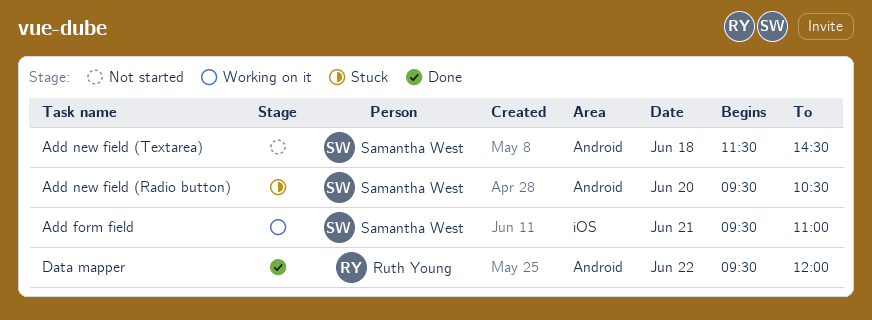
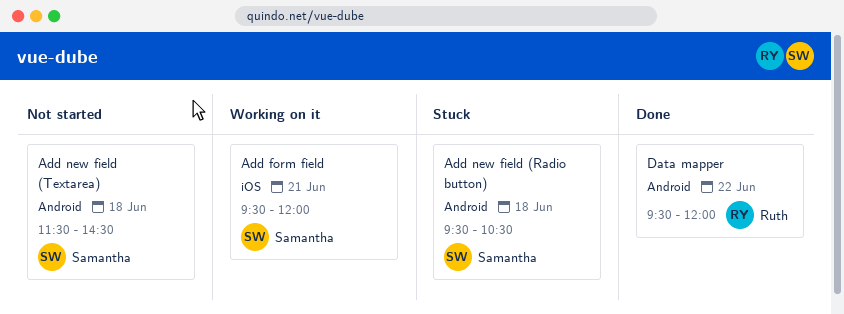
Add form field, ends: 11:00 -> 12:00
Add new field (Radio button), day: Jun 20 -> Jun 18

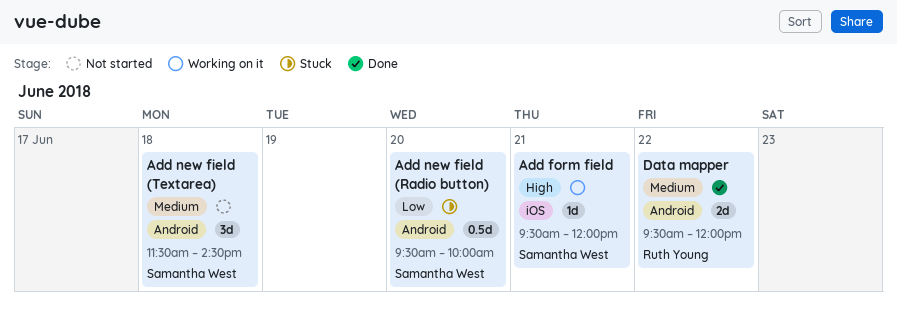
Add new field (Radio button), day: Jun 18 -> Jun 20
Add new field (Radio button), ends: 10:30 -> 10:00

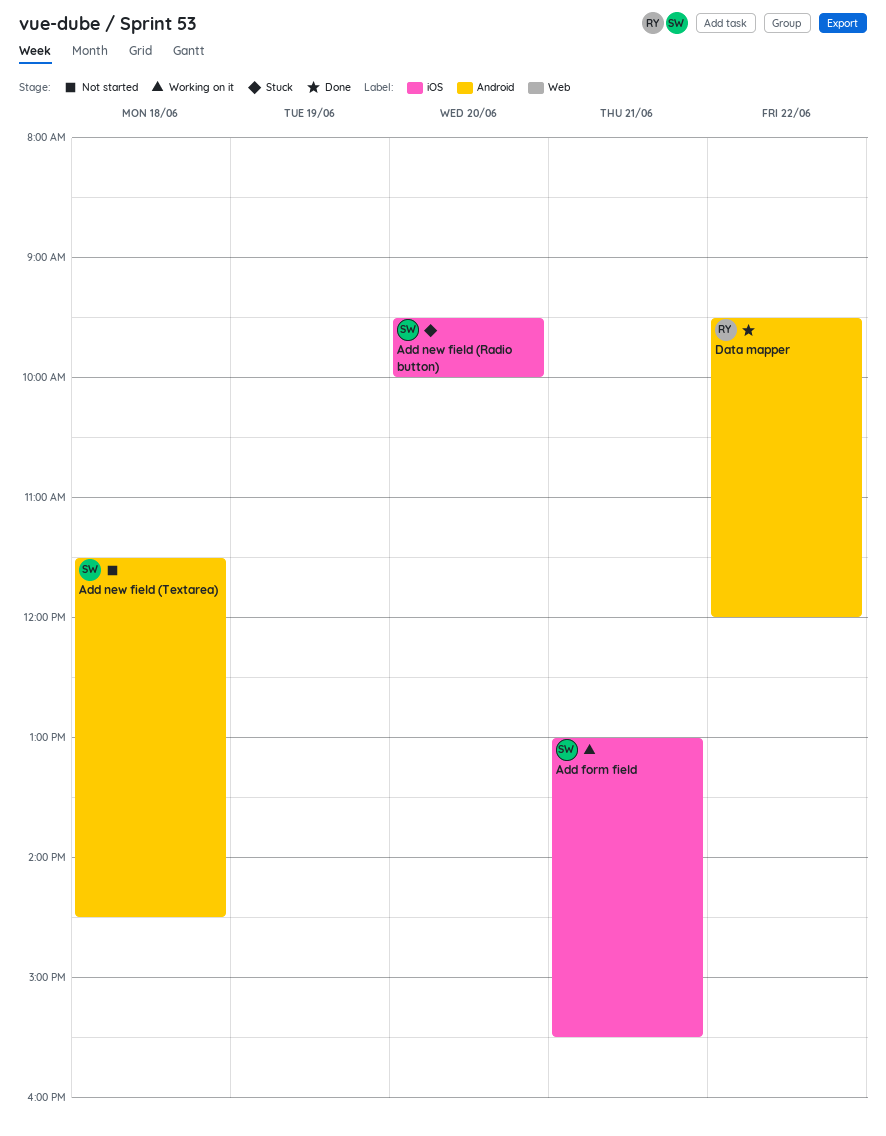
Add form field, begins: 09:30 -> 13:00
Add form field, ends: 12:00 -> 15:30
Add new field (Radio button), label: Android -> iOS

